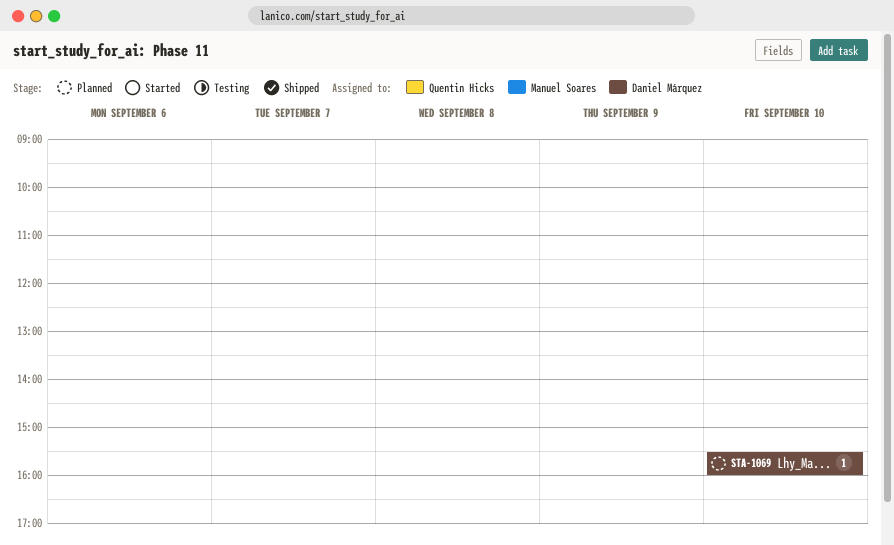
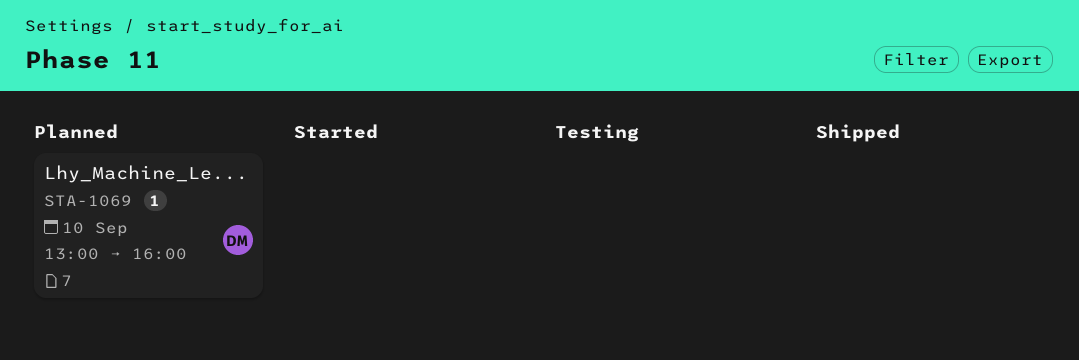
STA-1069, begins: 15:30 -> 13:00

